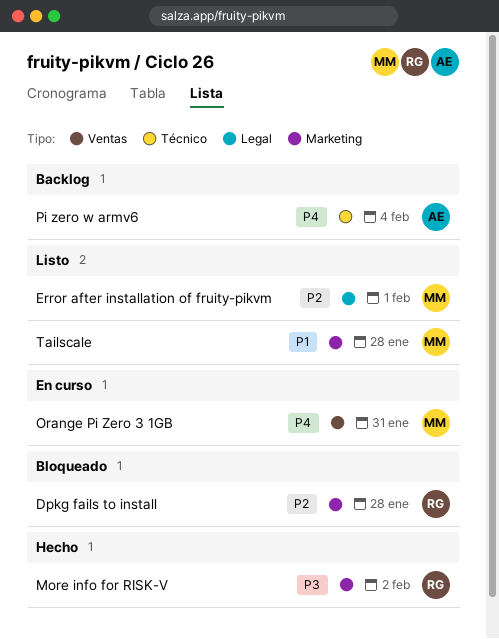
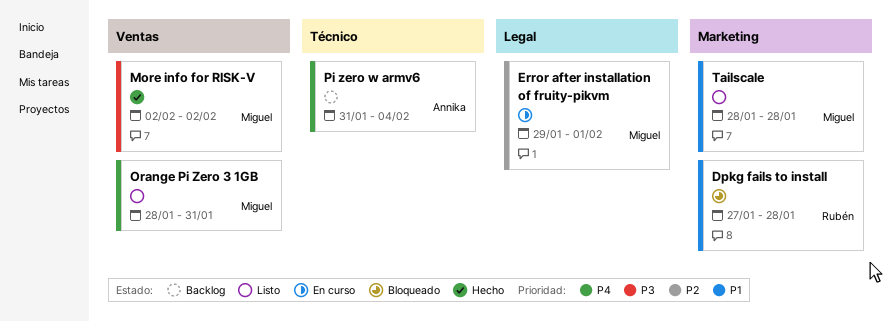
Dpkg fails to install, priority: P2 -> P1
Error after installation of fruity-pikvm, status: Listo -> En curso
More info for RISK-V, owner: Rubén -> Miguel
More info for RISK-V, label: Marketing -> Ventas
Orange Pi Zero 3 1GB, status: En curso -> Listo

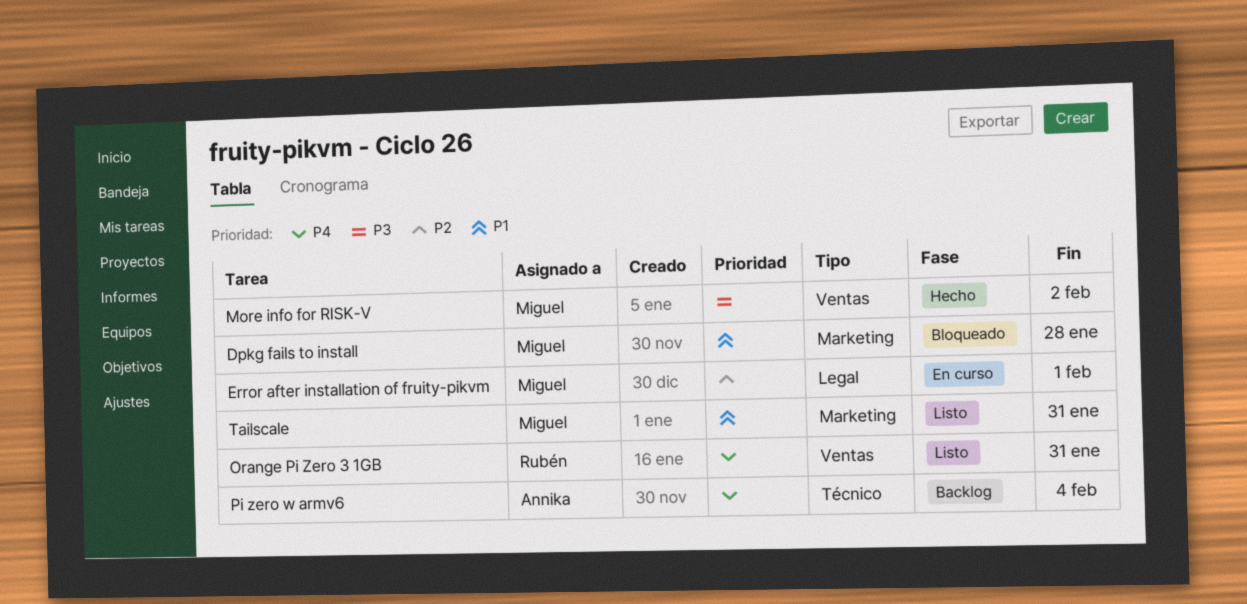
Dpkg fails to install, owner: Rubén -> Miguel
Orange Pi Zero 3 1GB, owner: Miguel -> Rubén
Tailscale, due: Jan 28 -> Jan 31

